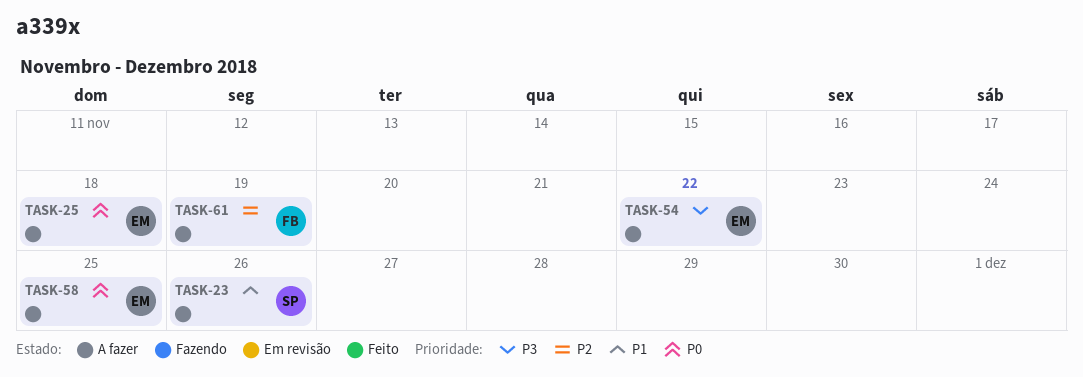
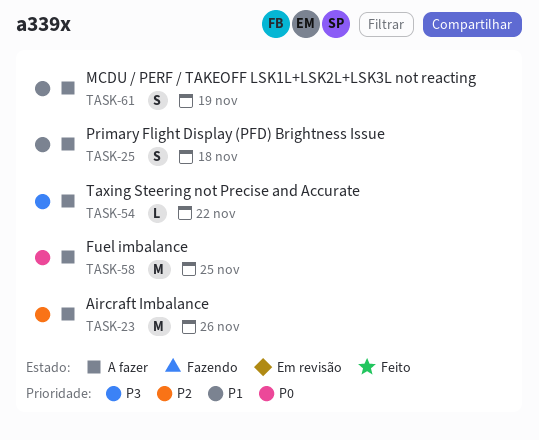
TASK-23, priority: P1 -> P2
TASK-25, priority: P0 -> P1
TASK-61, priority: P2 -> P1

